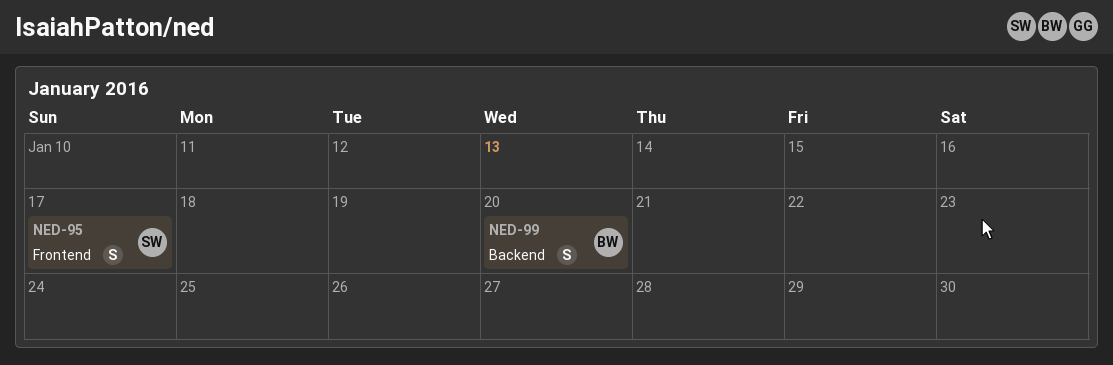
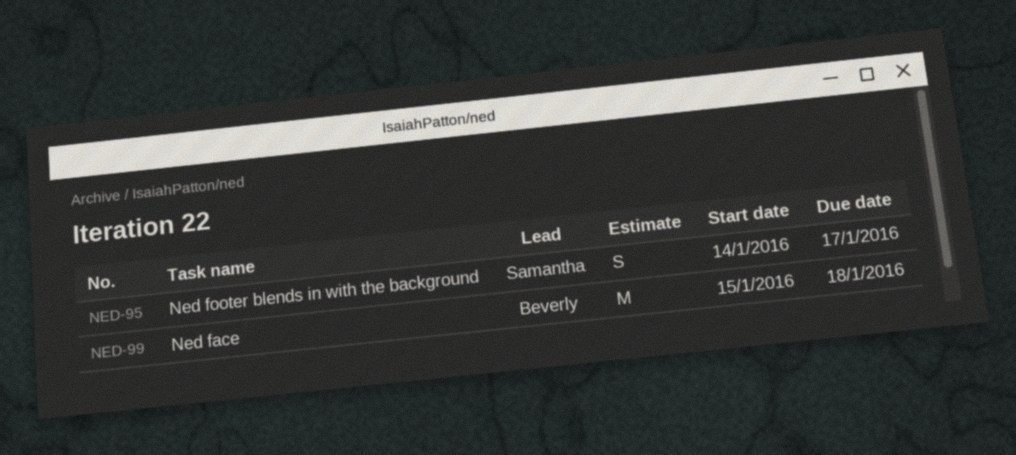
NED-99, estimate: S -> M
NED-99, due: Jan 20 -> Jan 18

